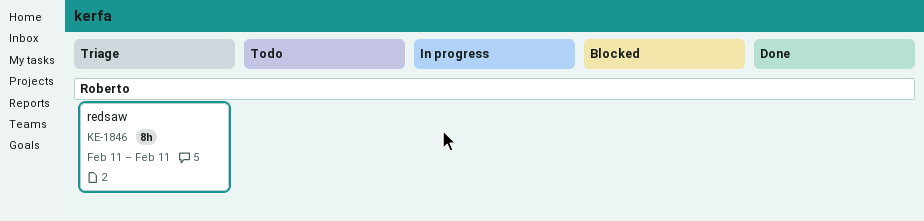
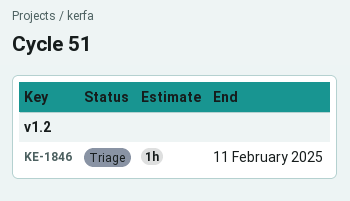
KE-1846, estimate: 8h -> 1h

